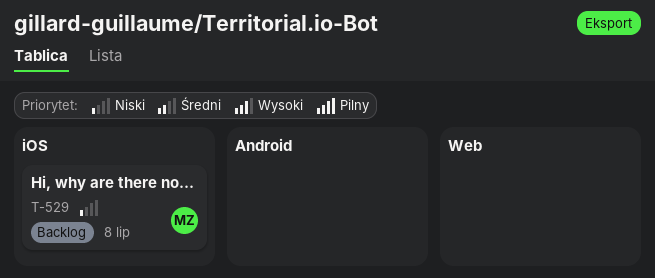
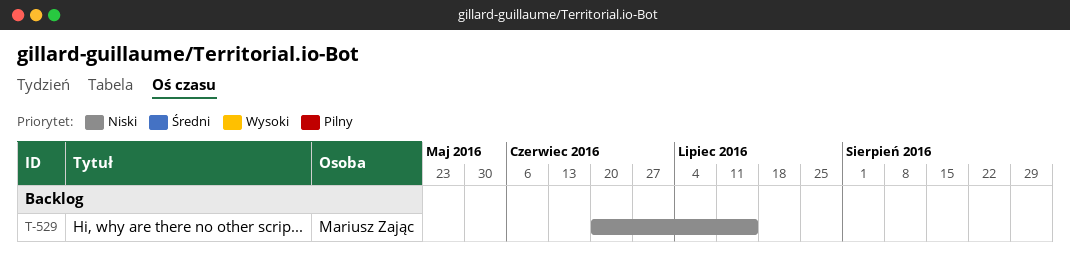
T-529, due: Jul 8 -> Jul 15

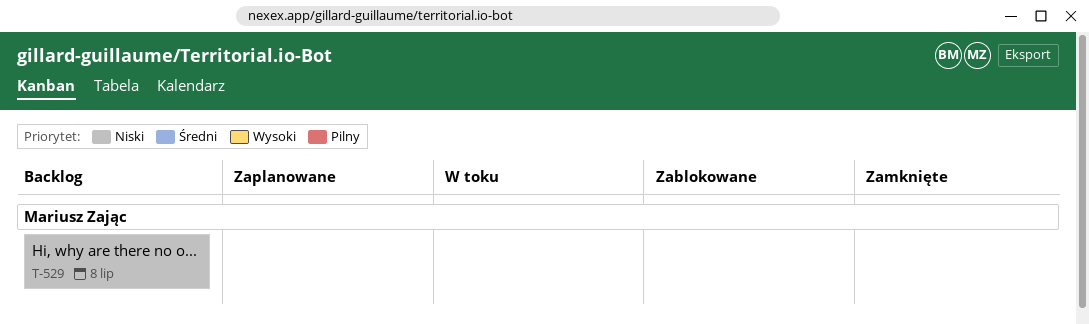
T-529, due: Jul 15 -> Jul 8

